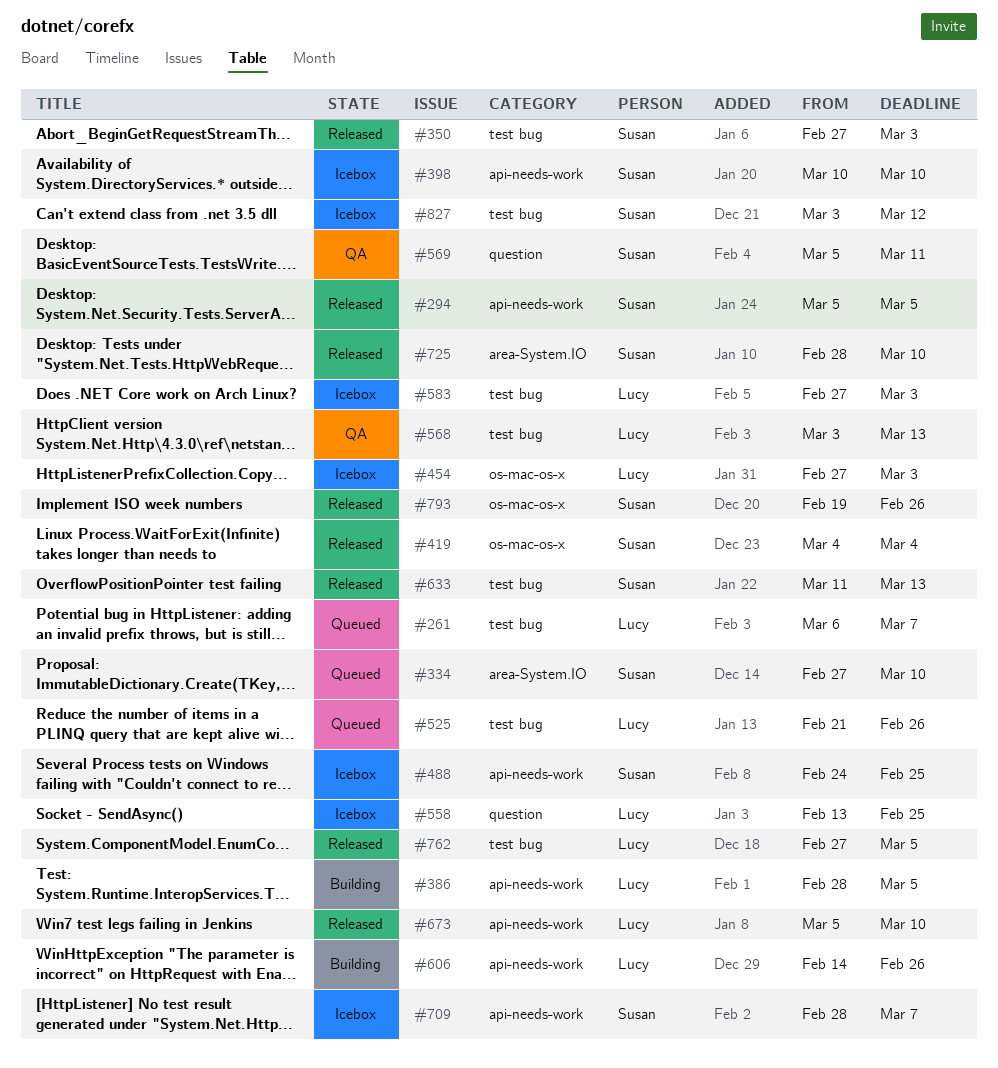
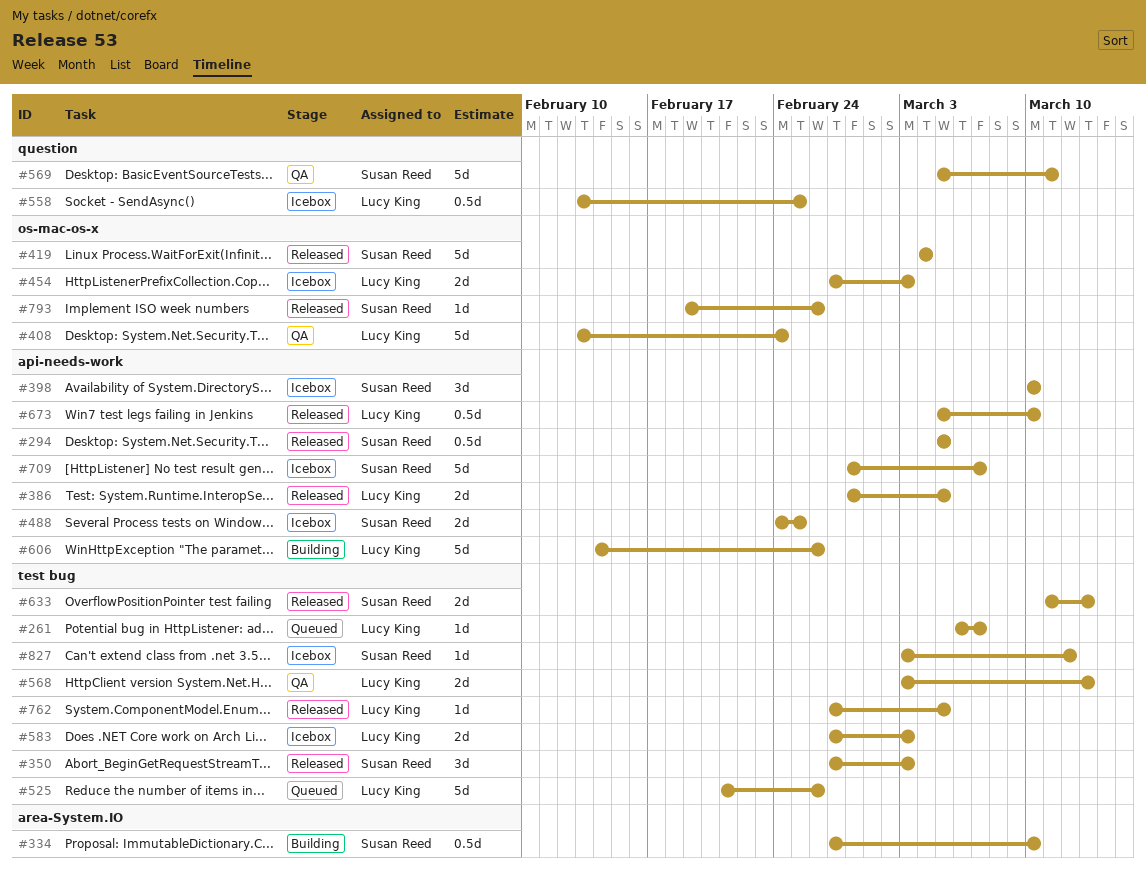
#334, status: Queued -> Building
#386, status: Building -> Released
#408: none -> present
#725: present -> none

